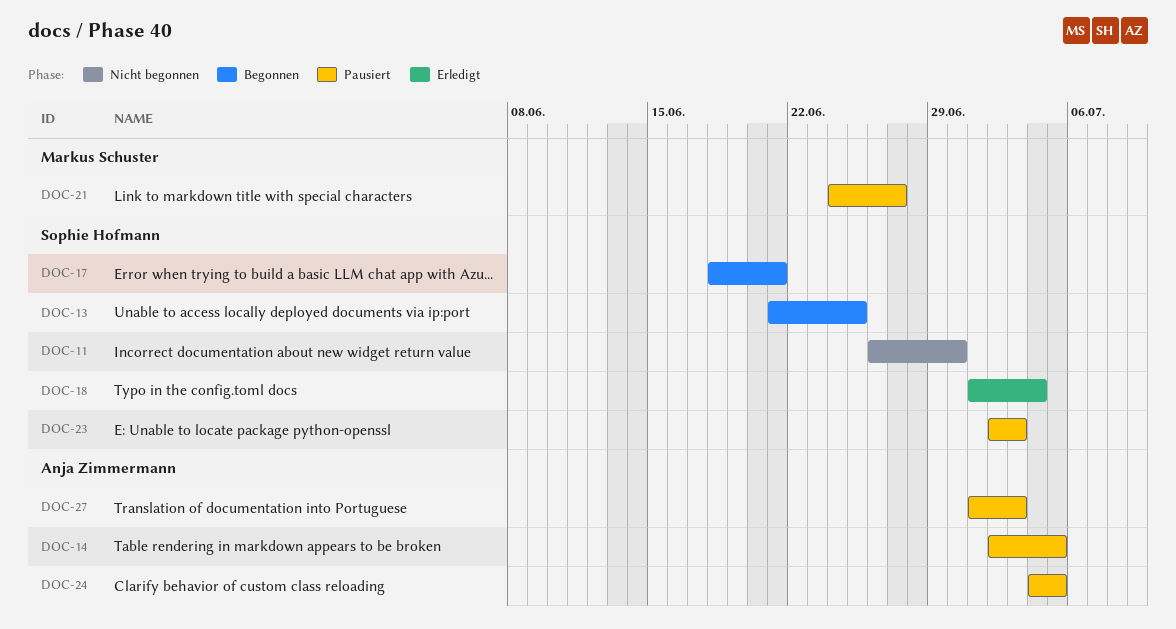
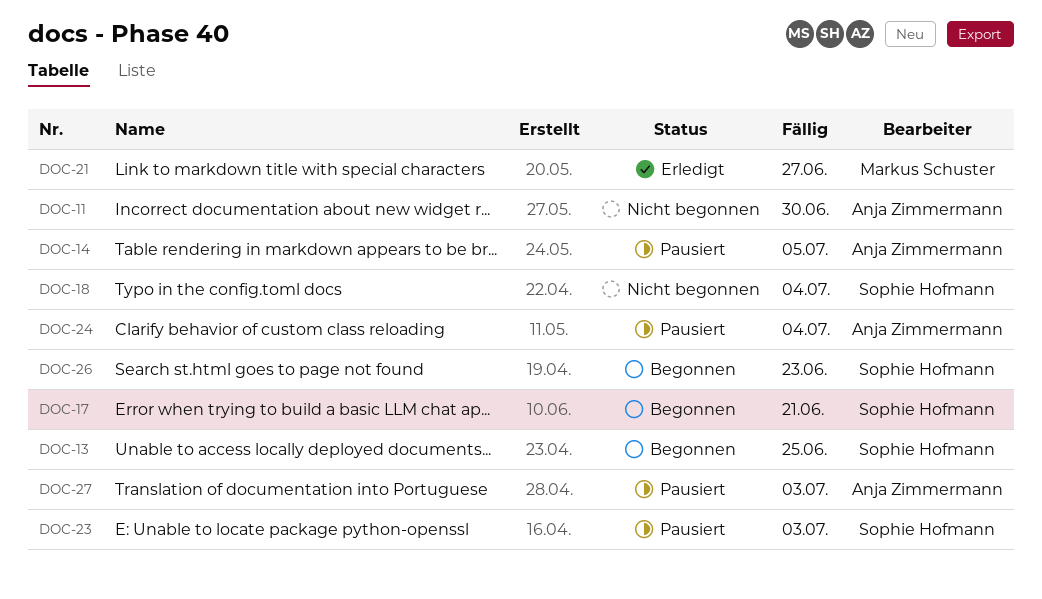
DOC-11, owner: Sophie Hofmann -> Anja Zimmermann
DOC-18, status: Erledigt -> Nicht begonnen
DOC-21, status: Pausiert -> Erledigt
DOC-24, due: Jul 5 -> Jul 4
DOC-26: none -> present

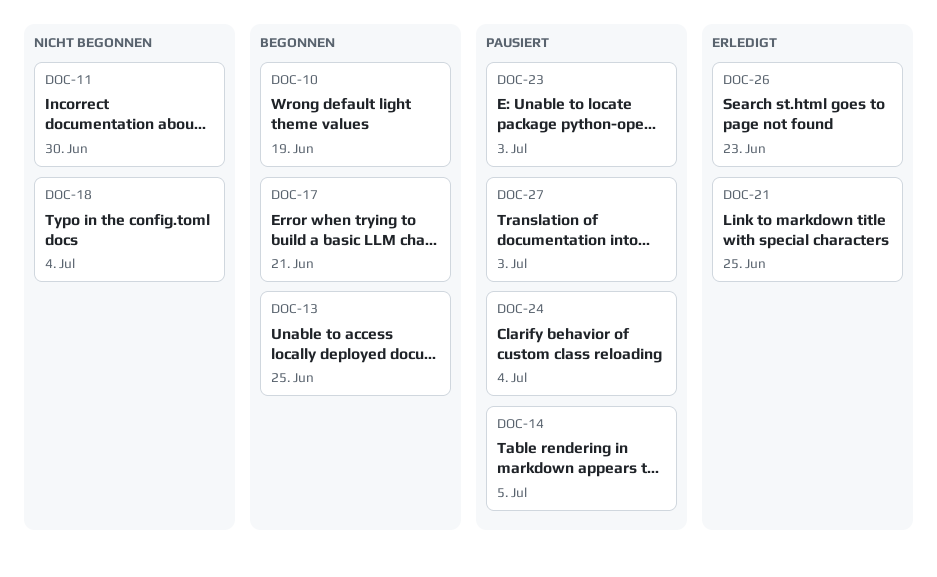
DOC-10: none -> present
DOC-21, due: Jun 27 -> Jun 25
DOC-26, status: Begonnen -> Erledigt

